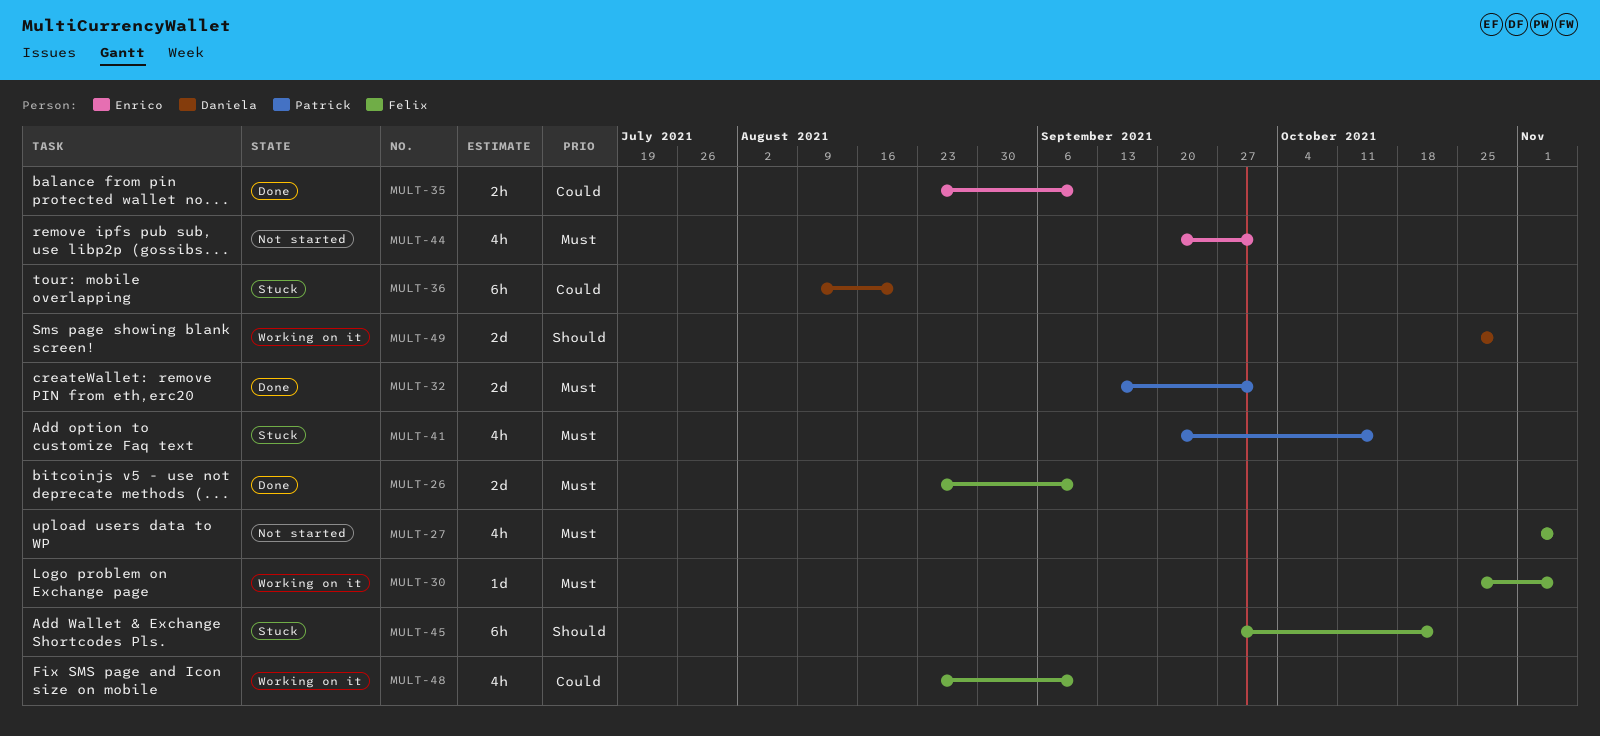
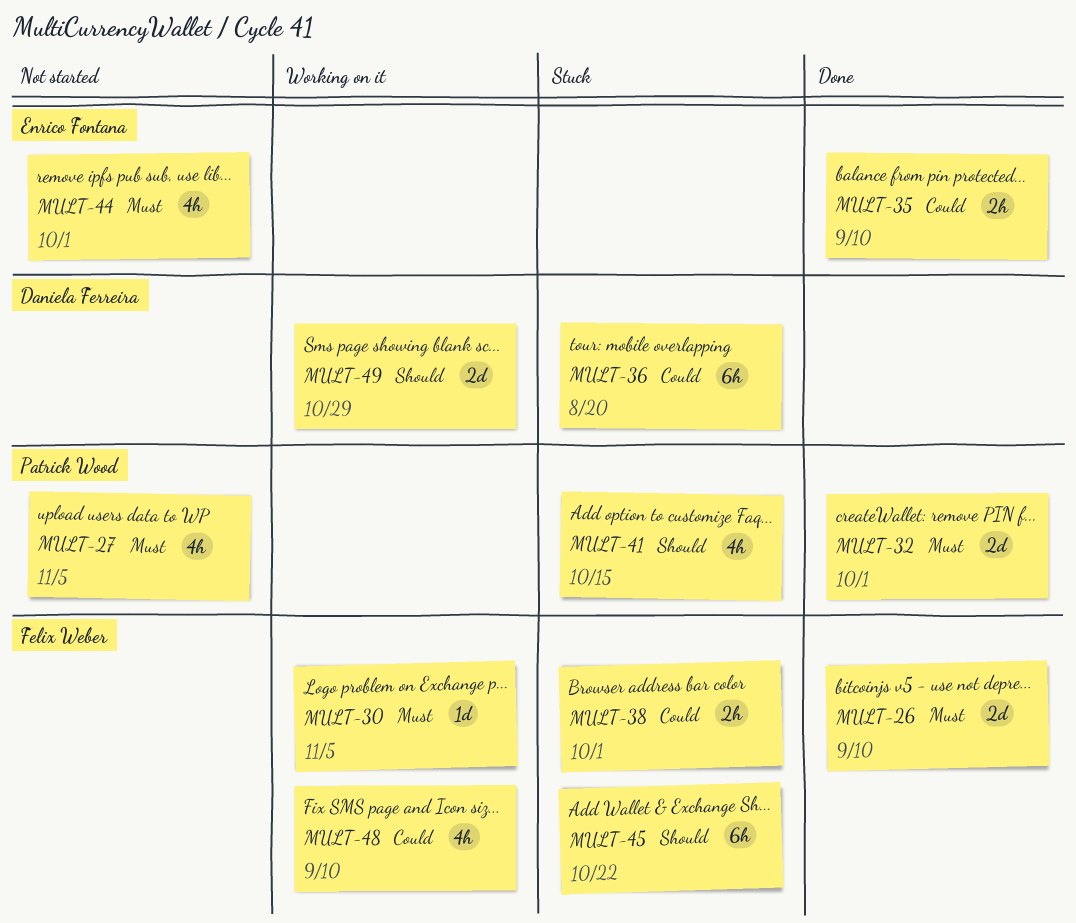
MULT-27, owner: Felix Weber -> Patrick Wood
MULT-38: none -> present
MULT-41, priority: Must -> Should

